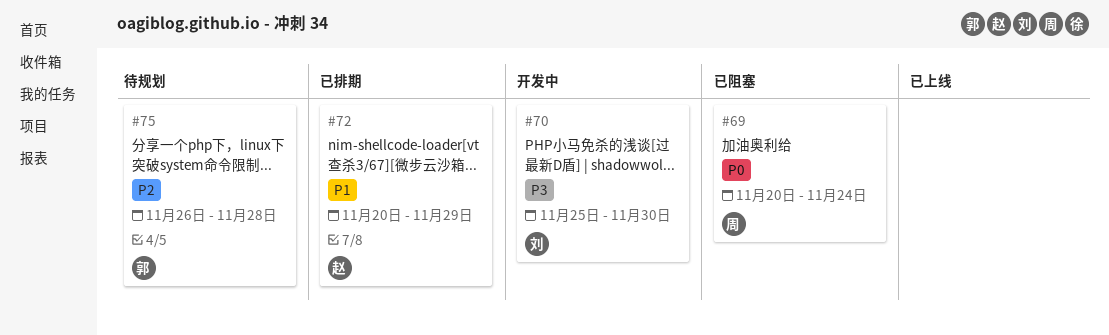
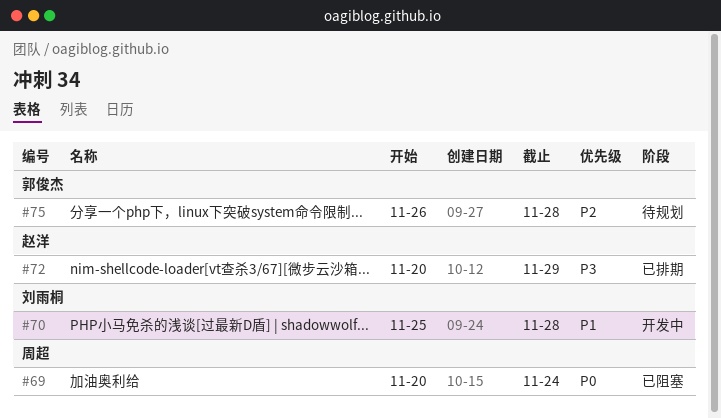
#70, priority: P3 -> P1
#70, due: Nov 30 -> Nov 28
#72, priority: P1 -> P3

